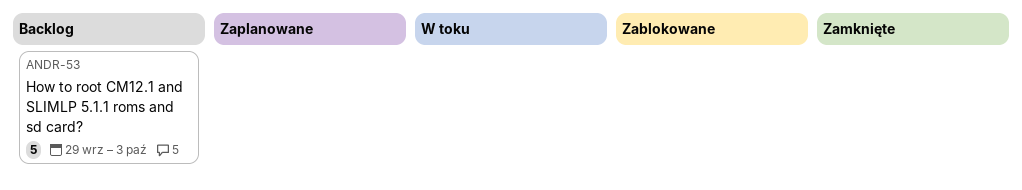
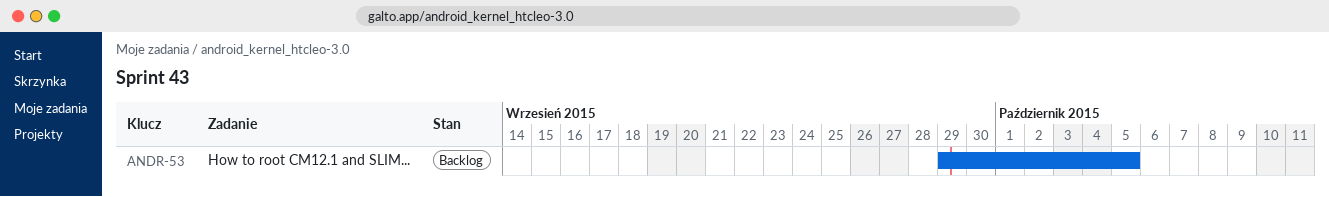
ANDR-53, due: Oct 3 -> Oct 5

